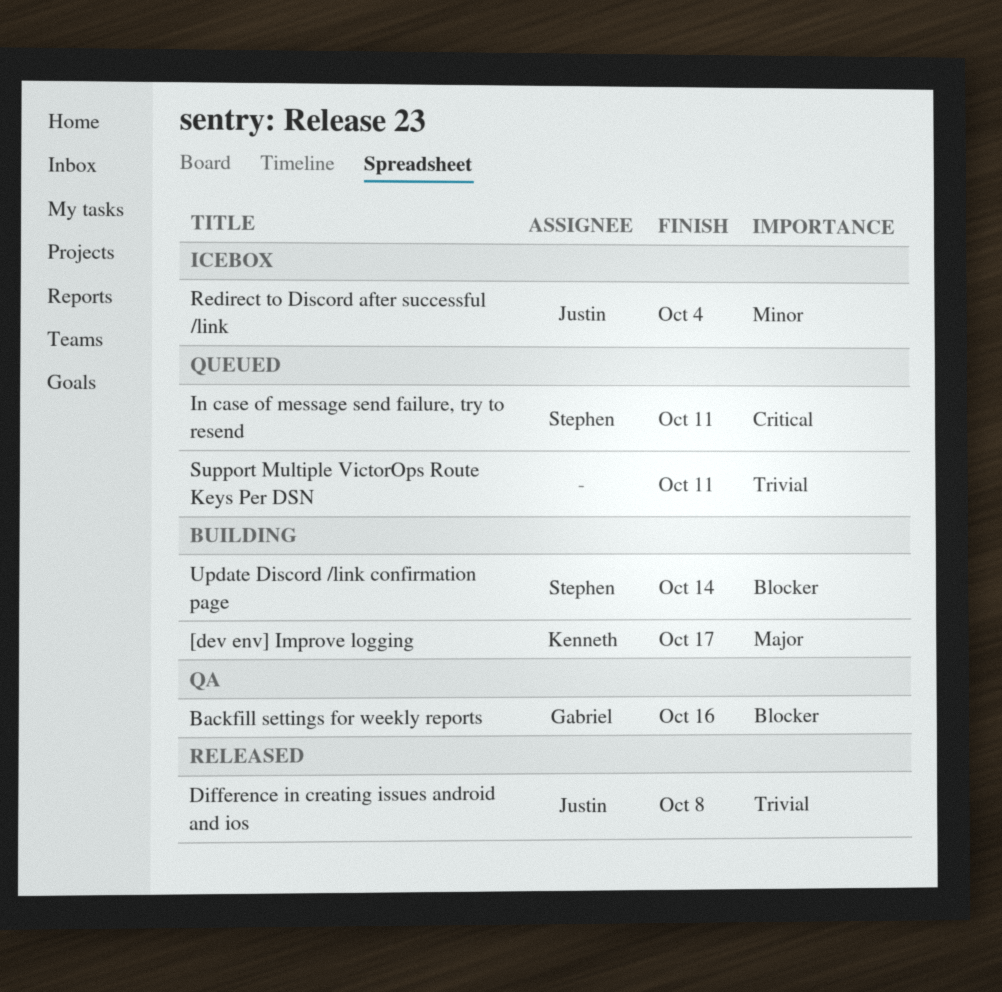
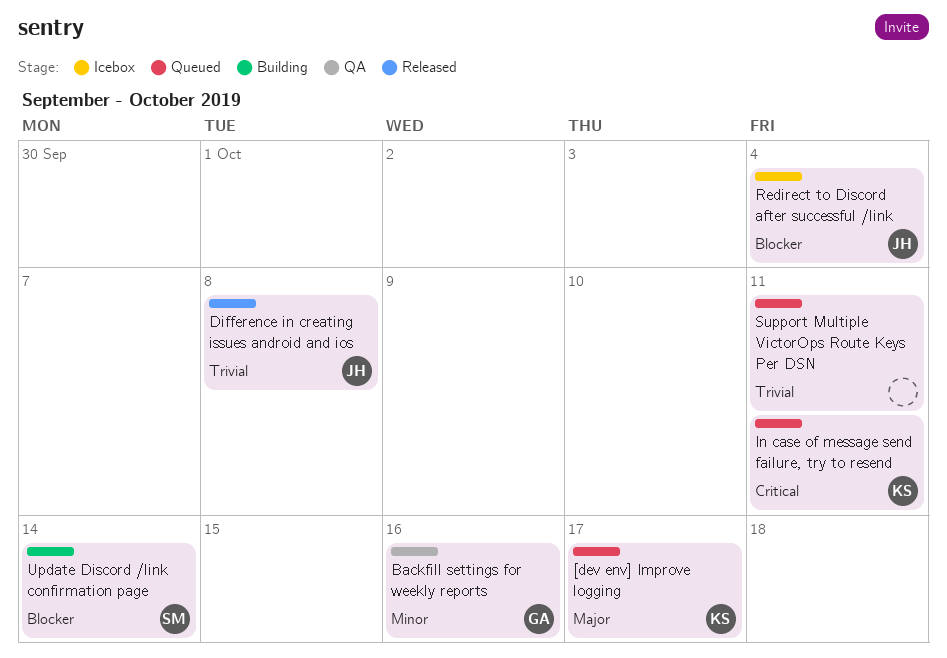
[dev env] Improve logging, status: Building -> Queued
Backfill settings for weekly reports, priority: Blocker -> Minor
In case of message send failure, try to resend, owner: Stephen -> Kenneth
Redirect to Discord after successful /link, priority: Minor -> Blocker

